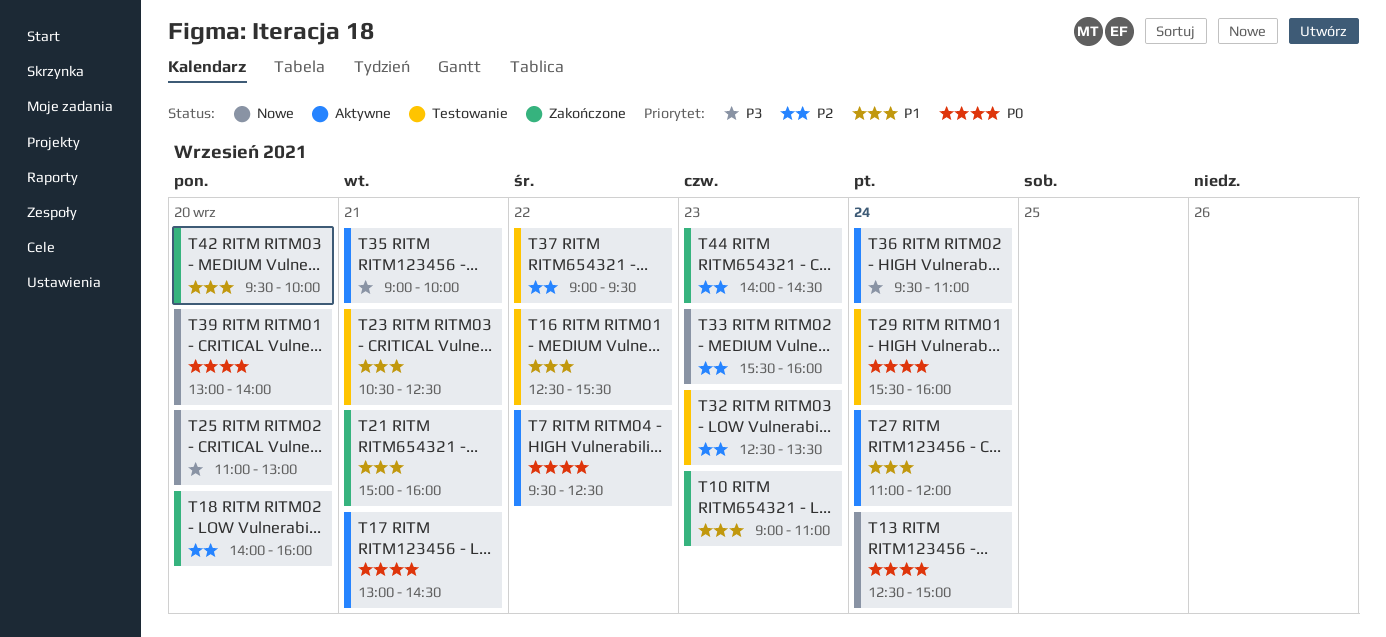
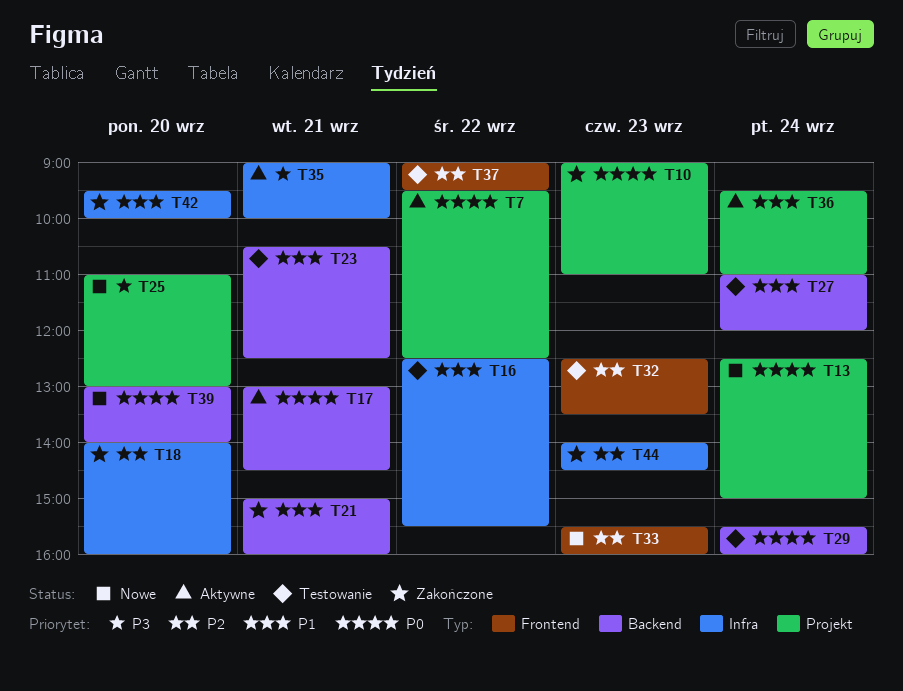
T10, priority: P1 -> P0
T27, status: Aktywne -> Testowanie
T36, priority: P3 -> P1

